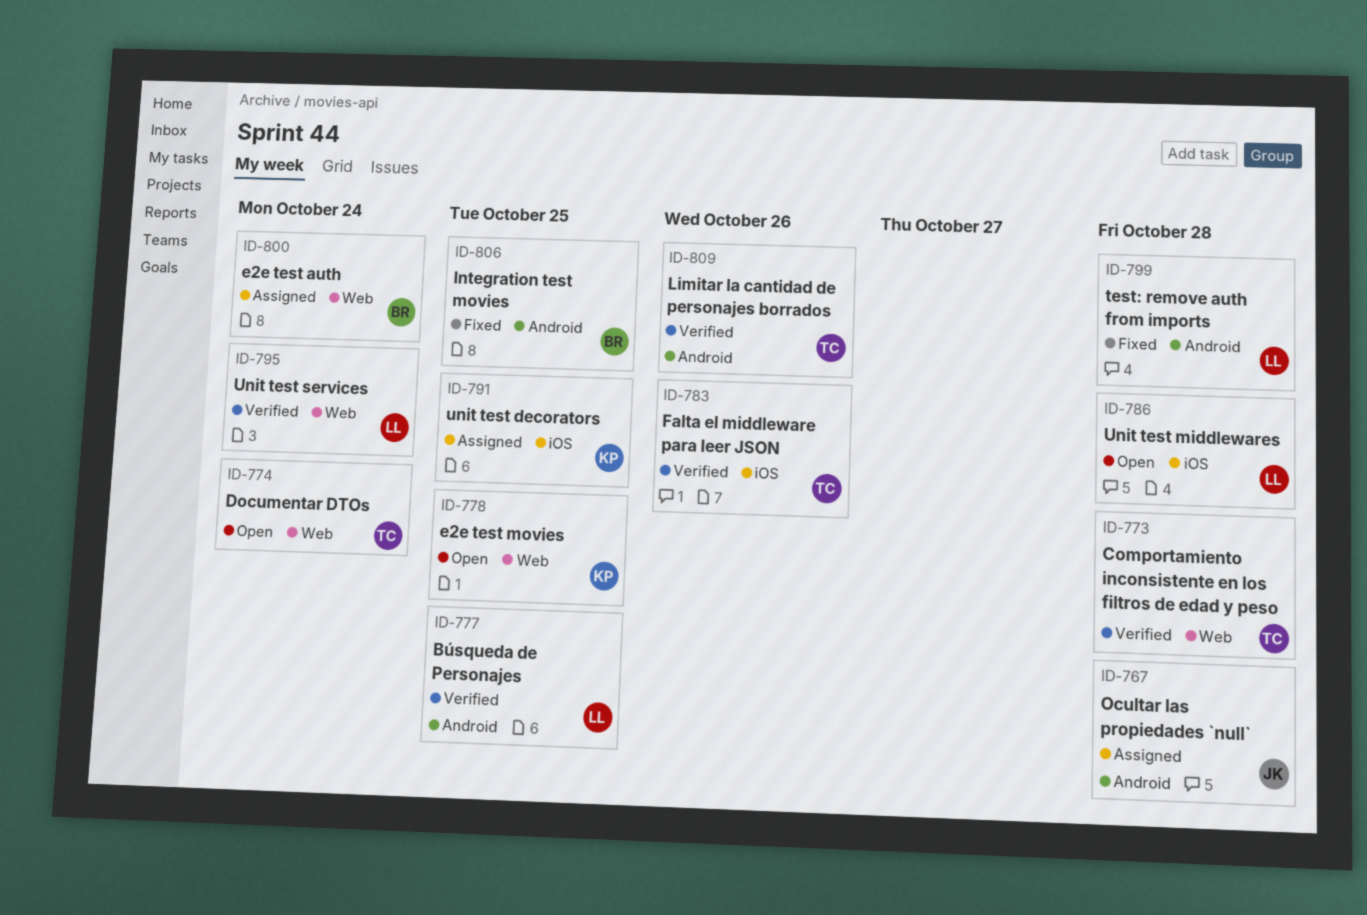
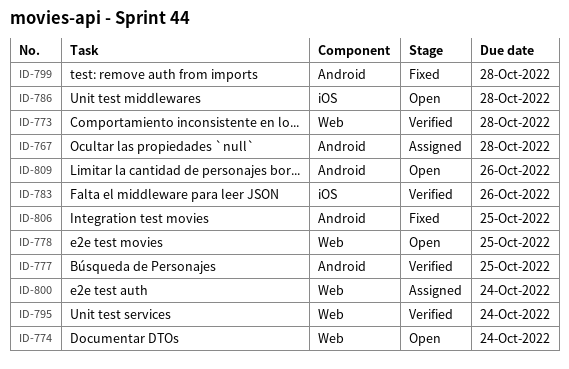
ID-791: present -> none
ID-809, status: Verified -> Open

